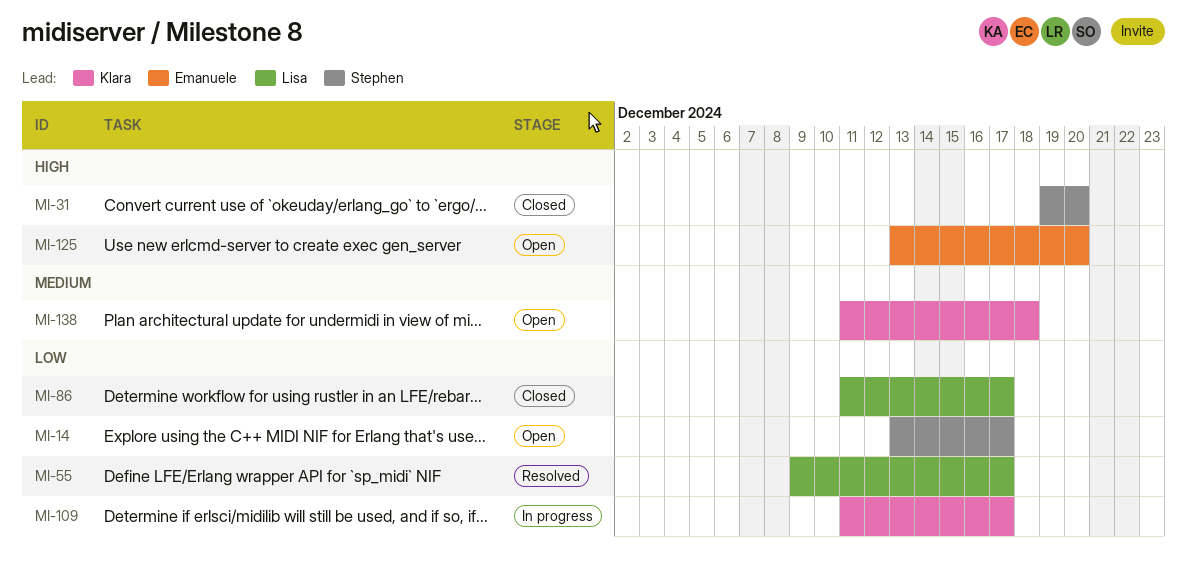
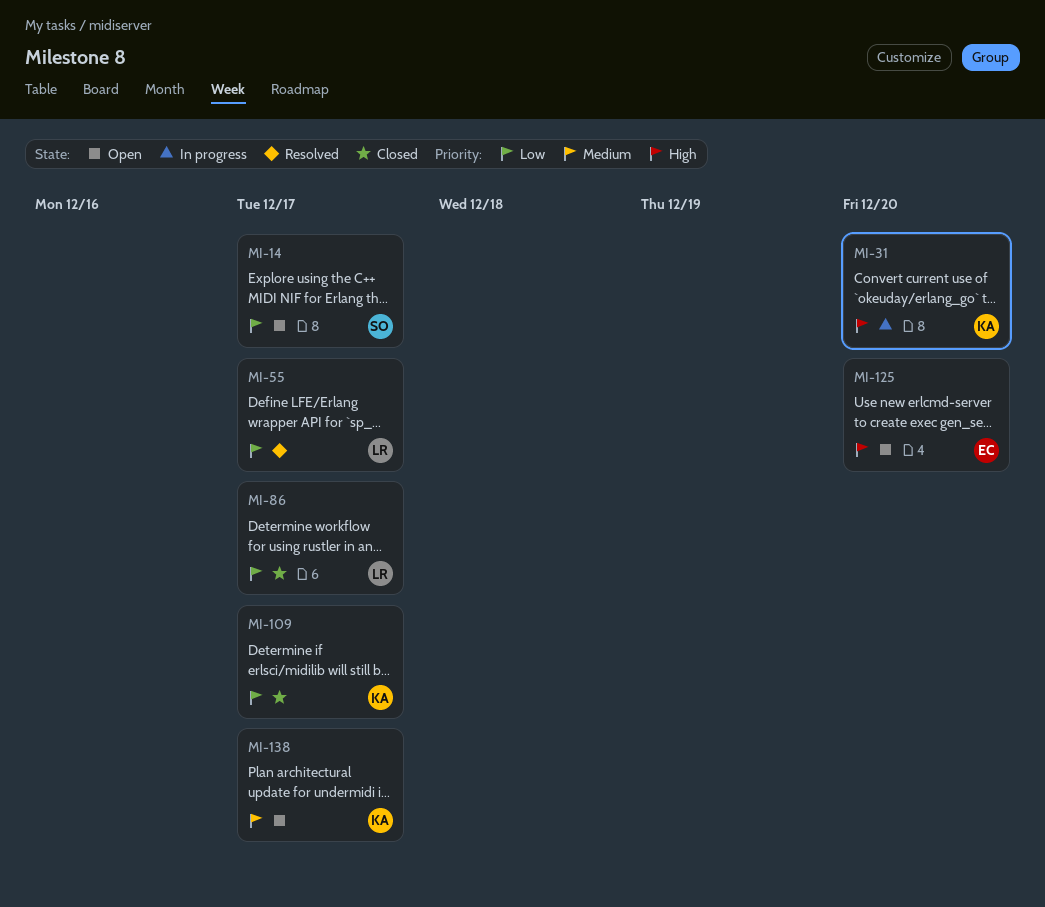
MI-31, status: Closed -> In progress
MI-31, owner: Stephen -> Klara
MI-109, status: In progress -> Closed
MI-138, due: Dec 18 -> Dec 17

